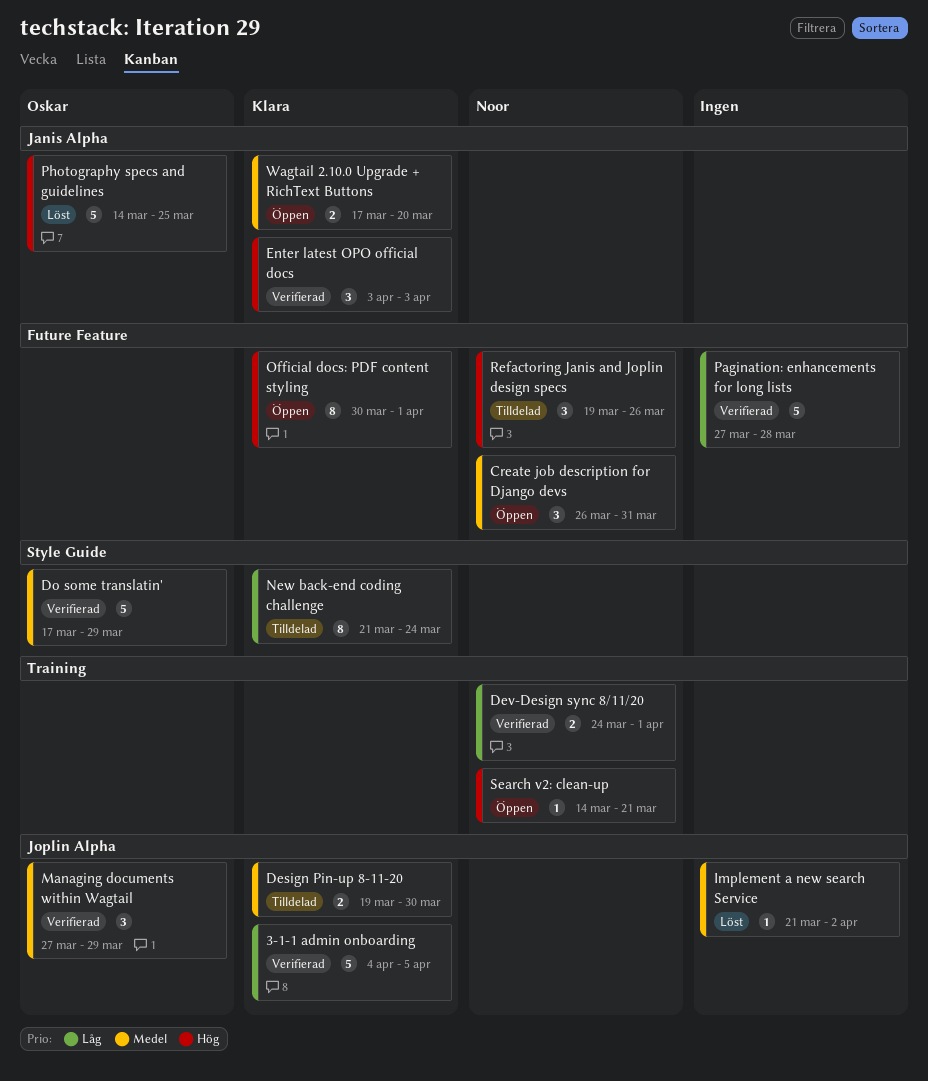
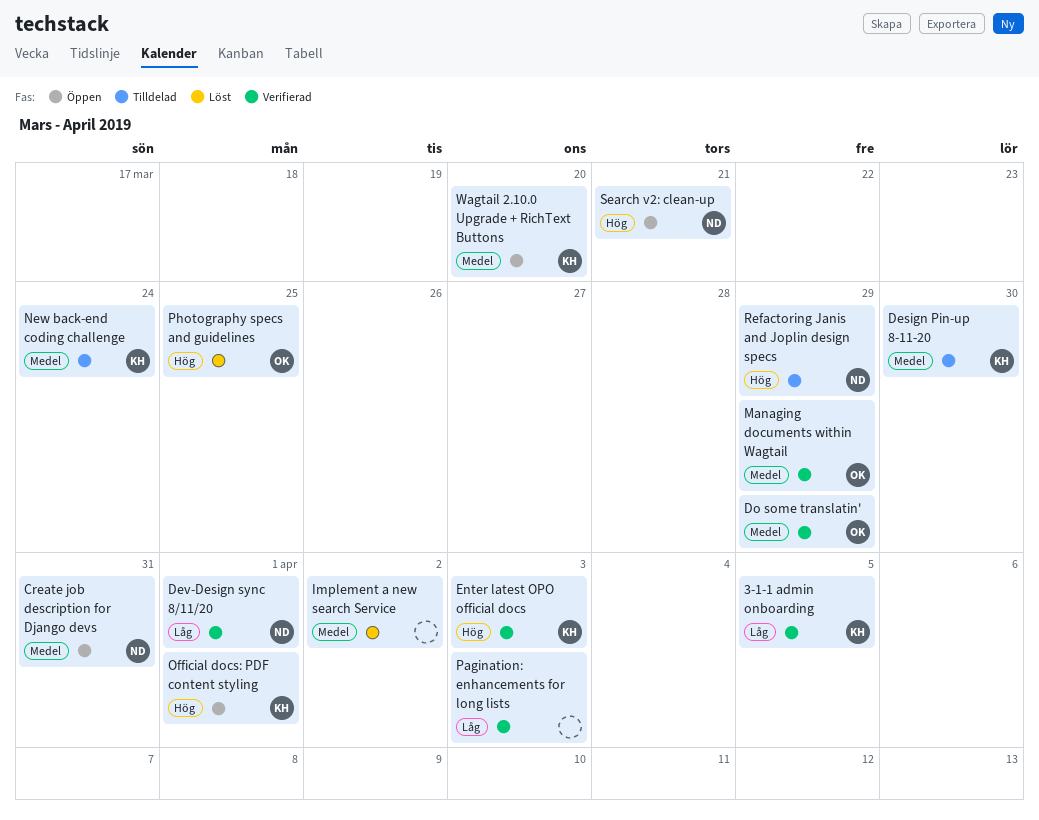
New back-end coding challenge, priority: Låg -> Medel
Pagination: enhancements for long lists, due: Mar 28 -> Apr 3
Refactoring Janis and Joplin design specs, due: Mar 26 -> Mar 29

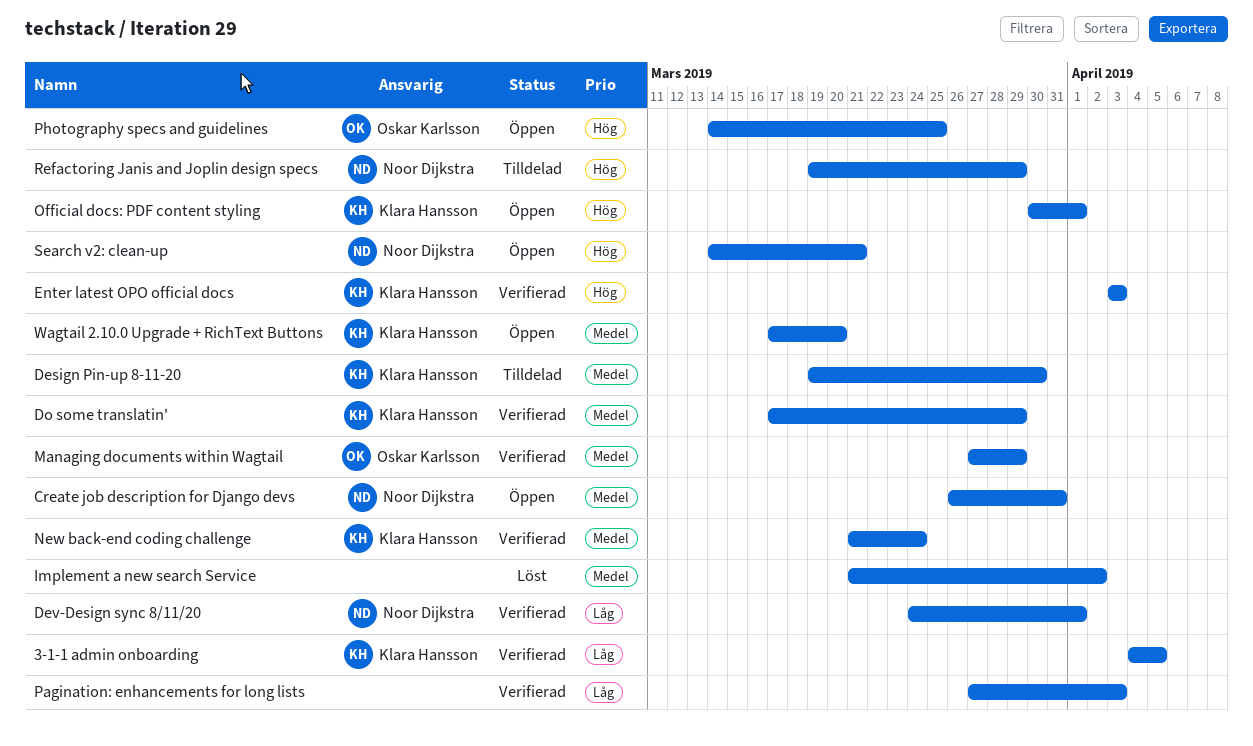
Do some translatin', owner: Oskar Karlsson -> Klara Hansson
New back-end coding challenge, status: Tilldelad -> Verifierad
Photography specs and guidelines, status: Löst -> Öppen

